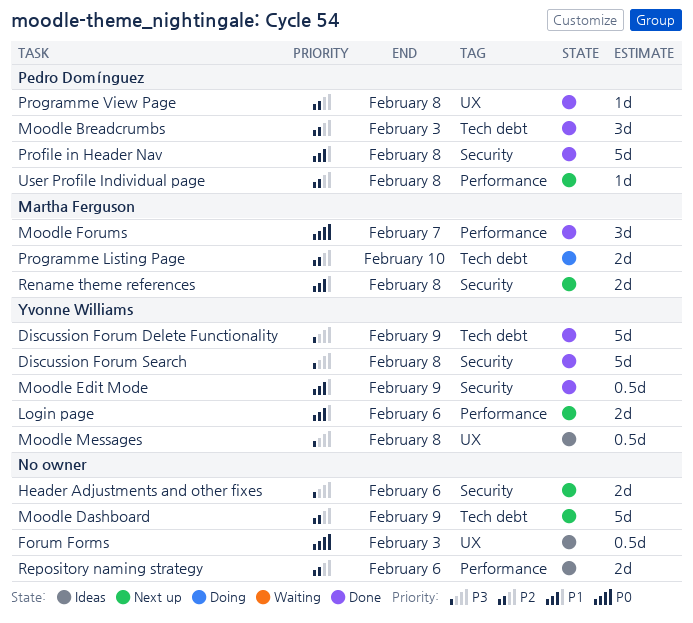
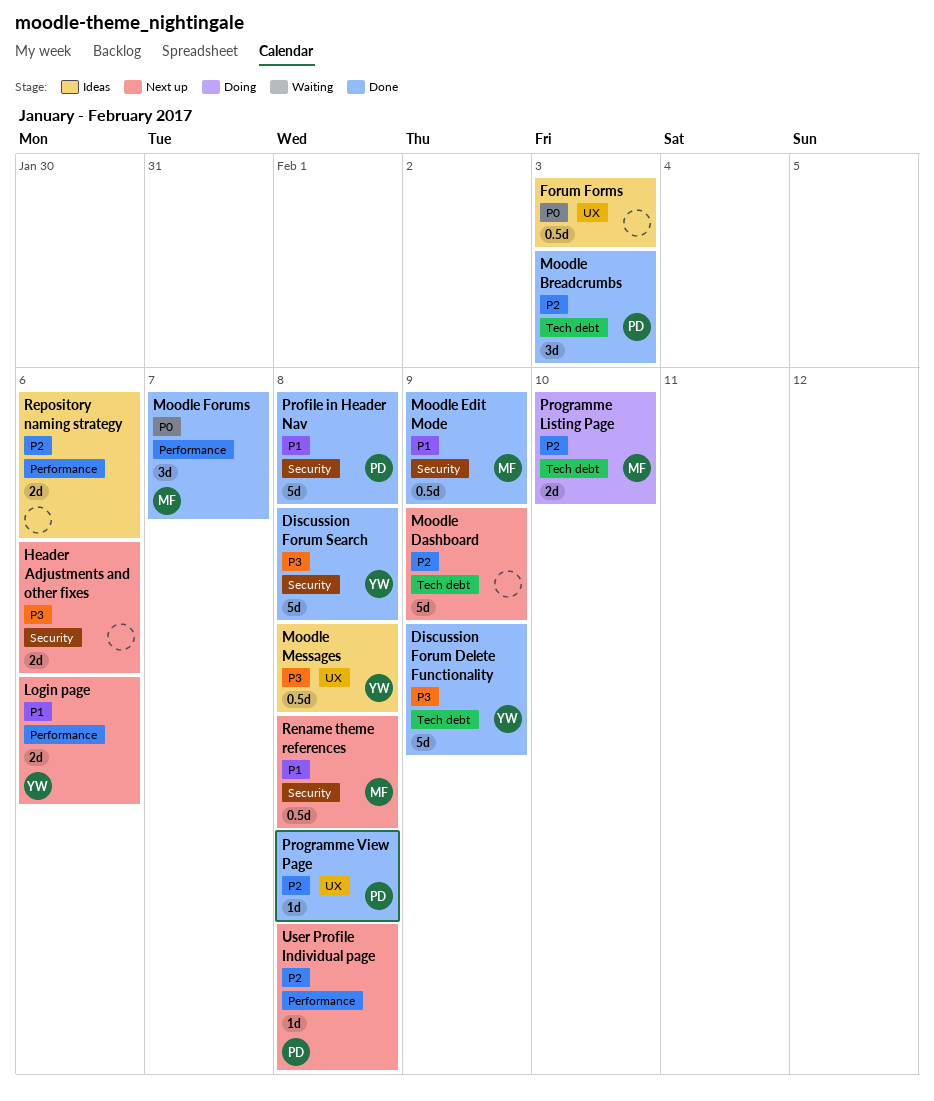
Moodle Edit Mode, owner: Yvonne Williams -> Martha Ferguson
Rename theme references, estimate: 2d -> 0.5d

